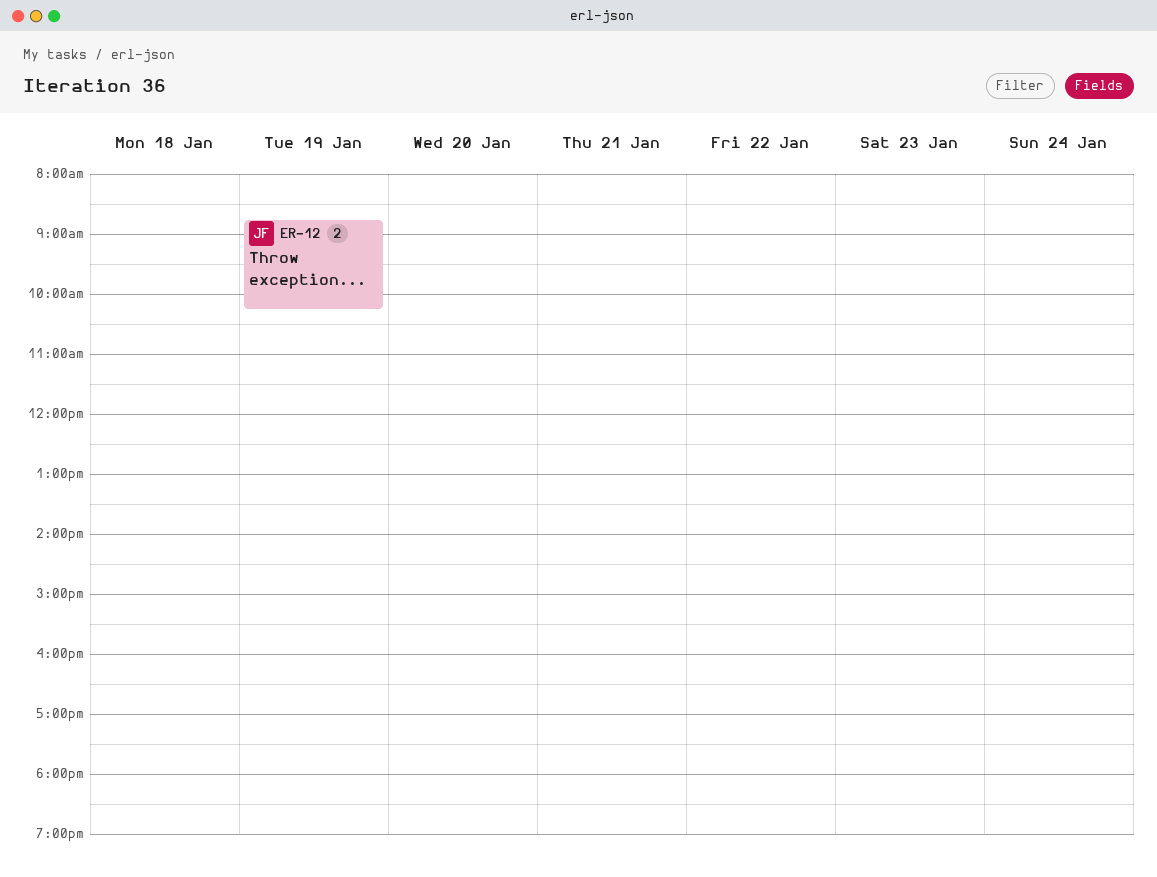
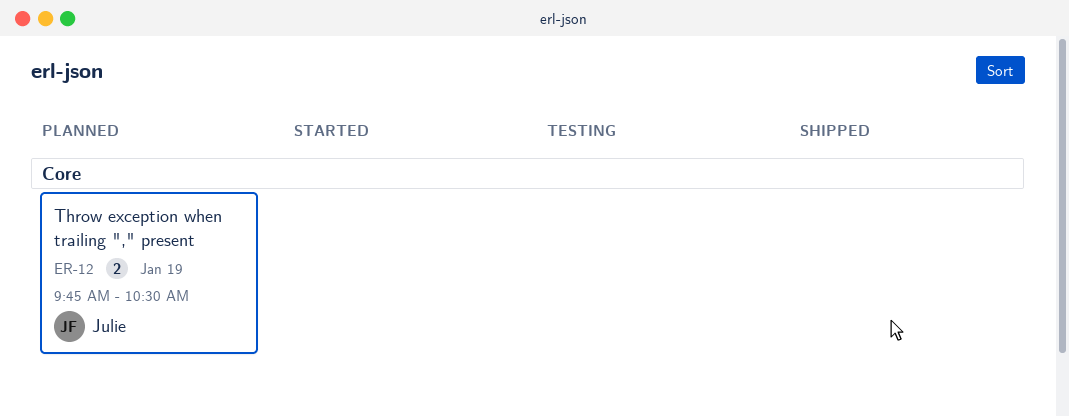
ER-12, begins: 08:45 -> 09:45
ER-12, ends: 10:15 -> 10:30

